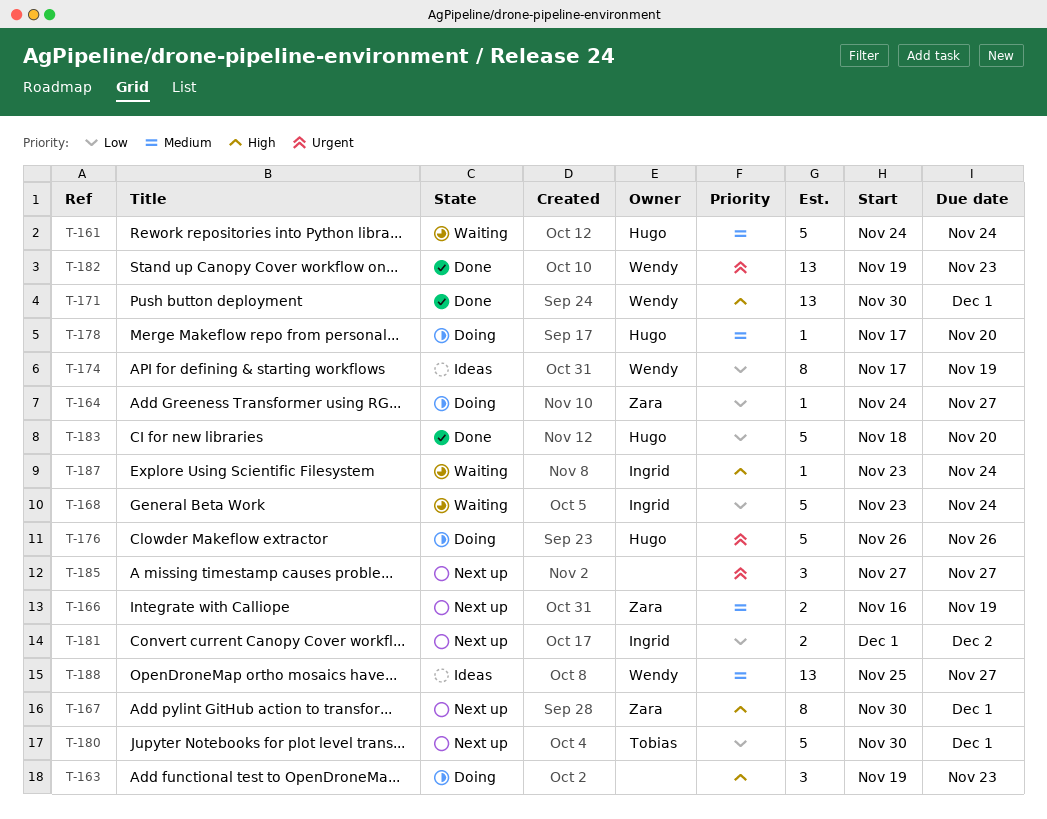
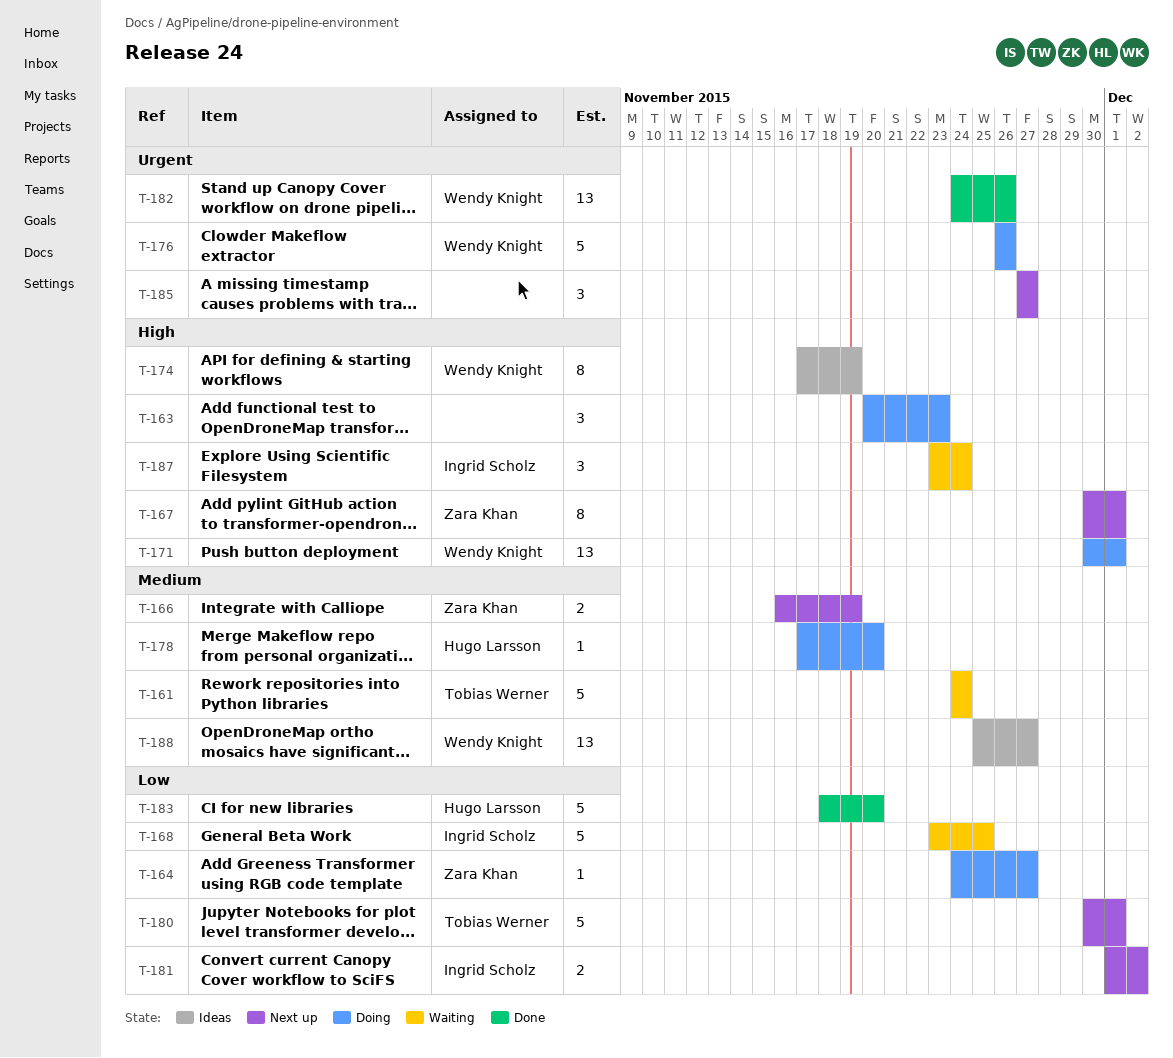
T-161, owner: Hugo Larsson -> Tobias Werner
T-163, start: Nov 19 -> Nov 20
T-168, due: Nov 24 -> Nov 25
T-171, status: Done -> Doing
T-174, priority: Low -> High
T-176, owner: Hugo Larsson -> Wendy Knight
T-182, start: Nov 19 -> Nov 24
T-182, due: Nov 23 -> Nov 26
T-187, estimate: 1 -> 3

